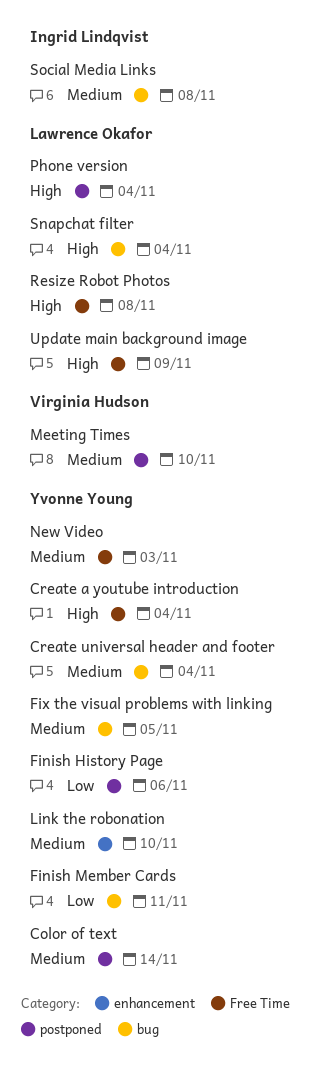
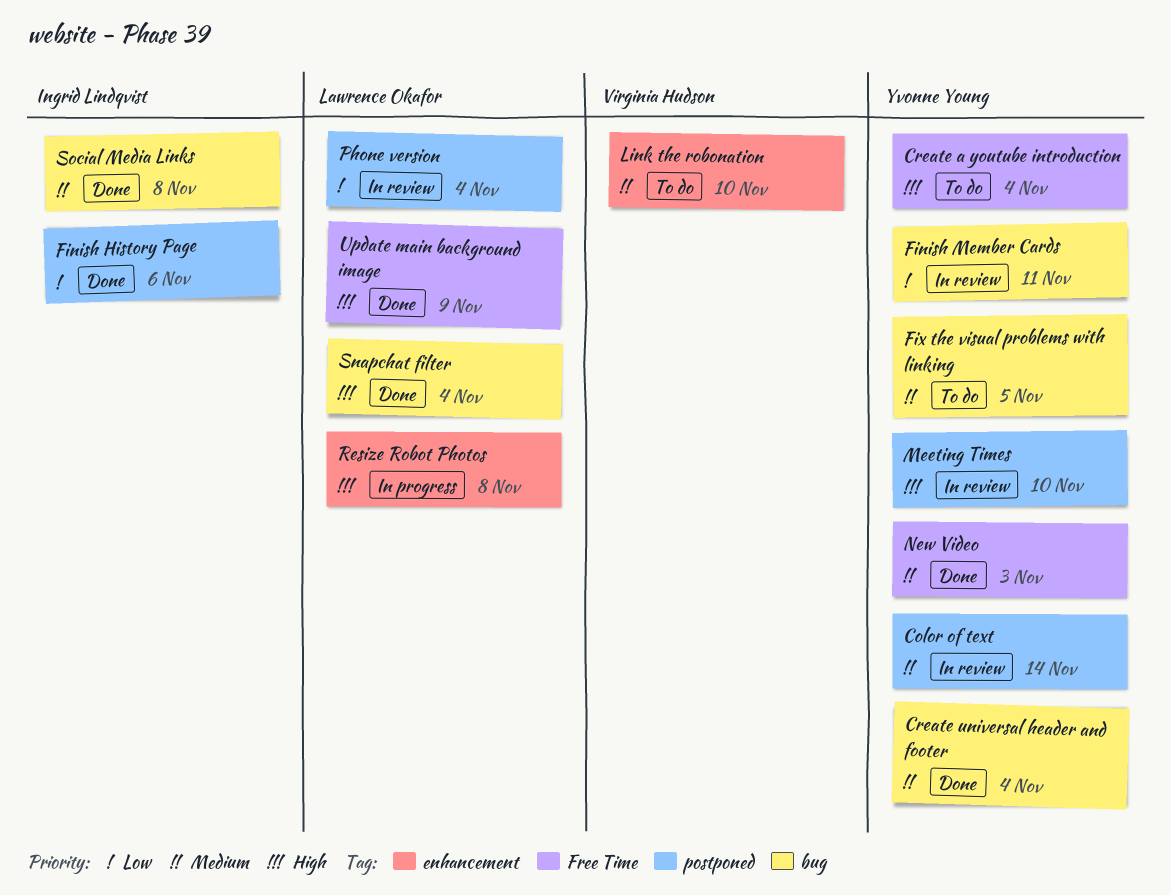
Finish History Page, owner: Yvonne Young -> Ingrid Lindqvist
Link the robonation, owner: Yvonne Young -> Virginia Hudson
Meeting Times, owner: Virginia Hudson -> Yvonne Young
Meeting Times, priority: Medium -> High
Phone version, priority: High -> Low
Resize Robot Photos, label: Free Time -> enhancement

